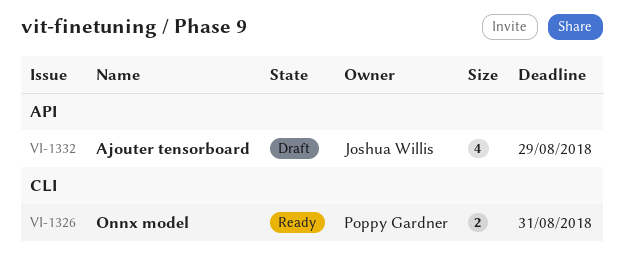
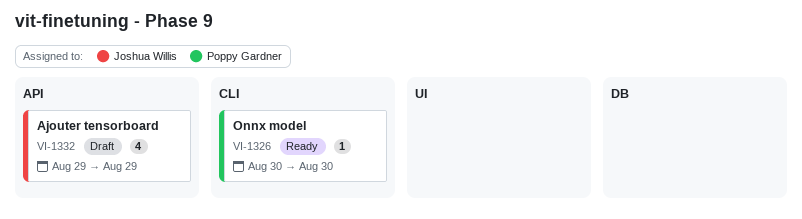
VI-1326, estimate: 2 -> 1
VI-1326, due: Aug 31 -> Aug 30

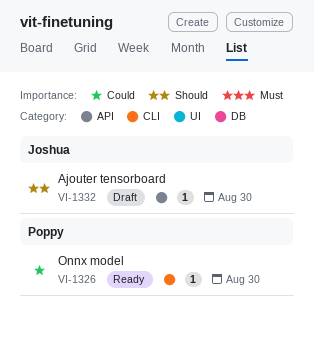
VI-1332, estimate: 4 -> 1
VI-1332, due: Aug 29 -> Aug 30

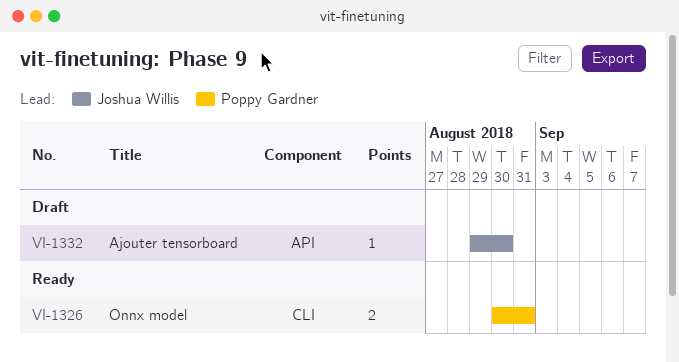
VI-1326, estimate: 1 -> 2
VI-1326, due: Aug 30 -> Aug 31

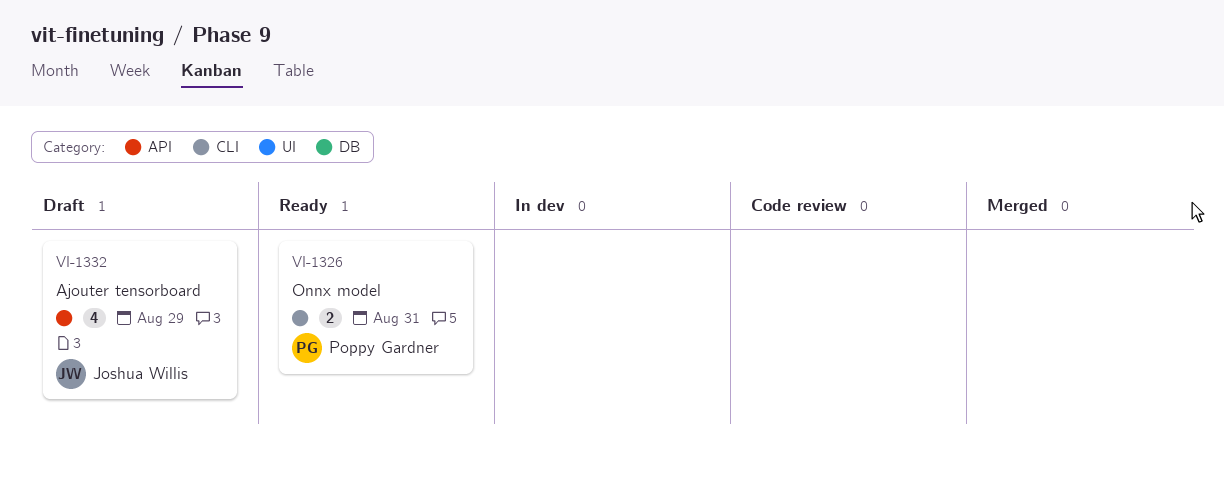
VI-1332, estimate: 1 -> 4
VI-1332, due: Aug 30 -> Aug 29

